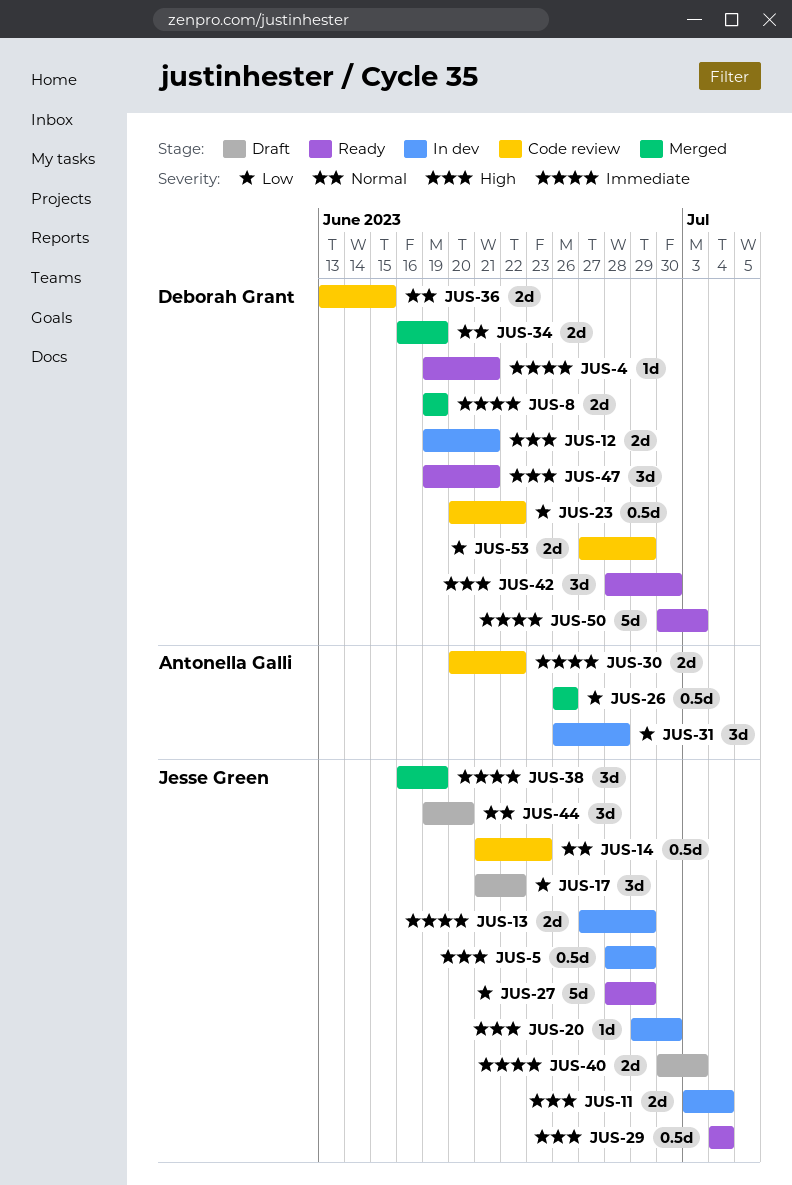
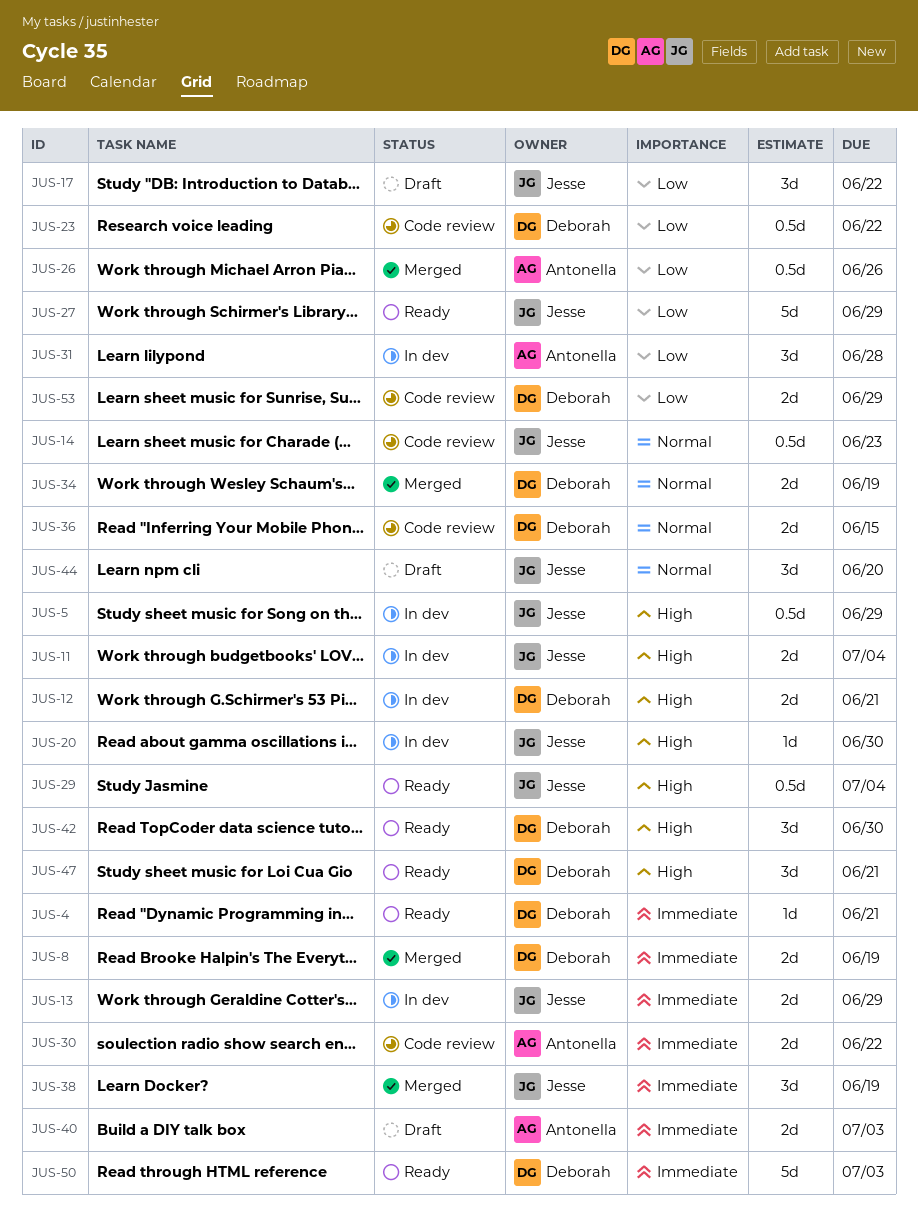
JUS-40, owner: Jesse Green -> Antonella Galli

